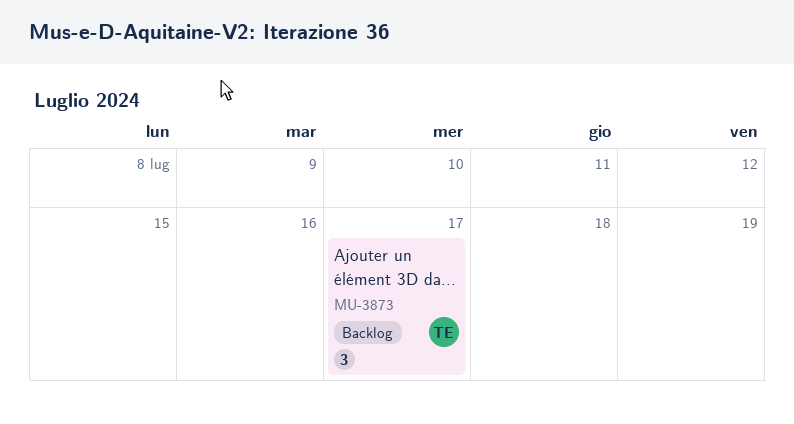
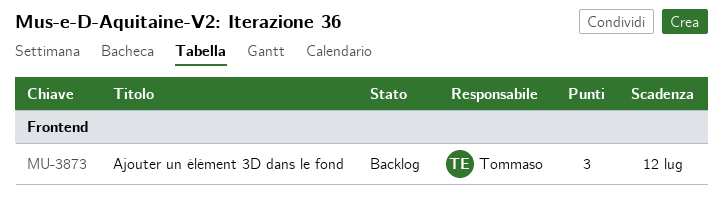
MU-3873, due: Jul 17 -> Jul 12

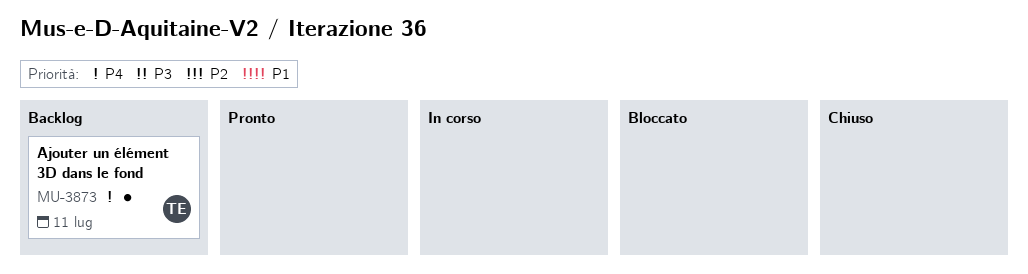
MU-3873, estimate: 3 -> 1
MU-3873, due: Jul 12 -> Jul 11

